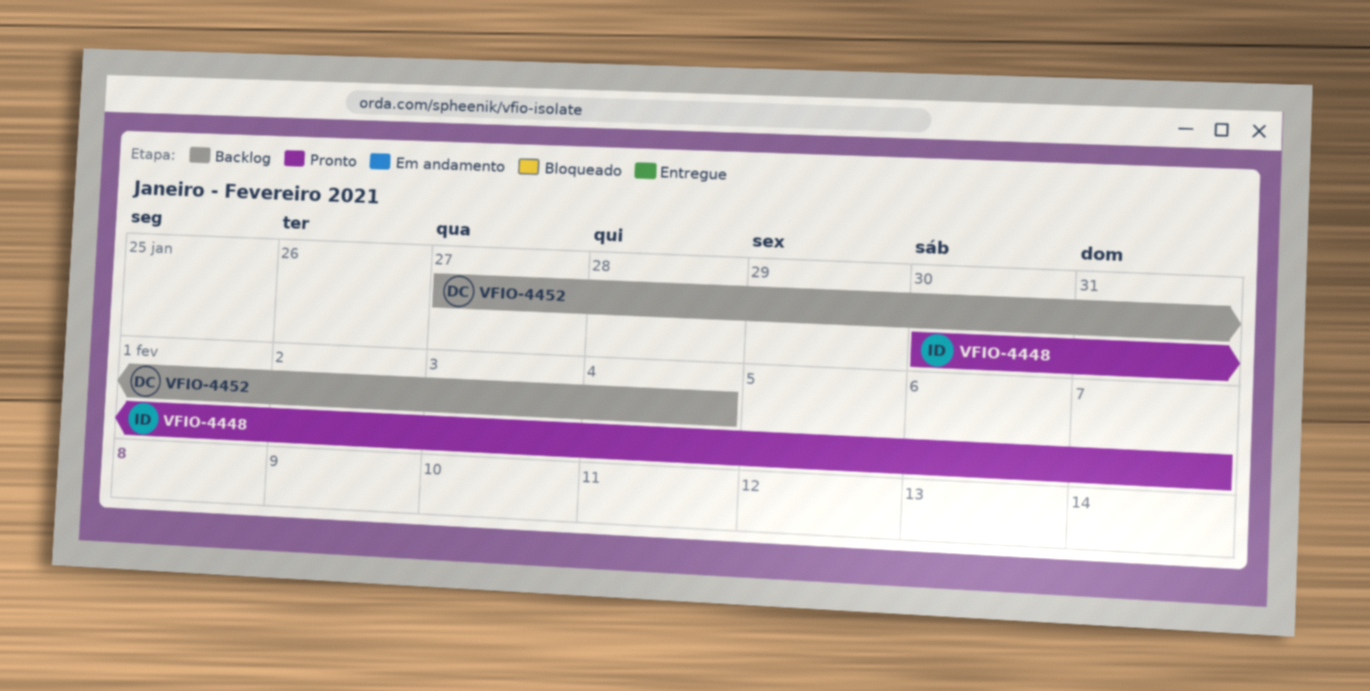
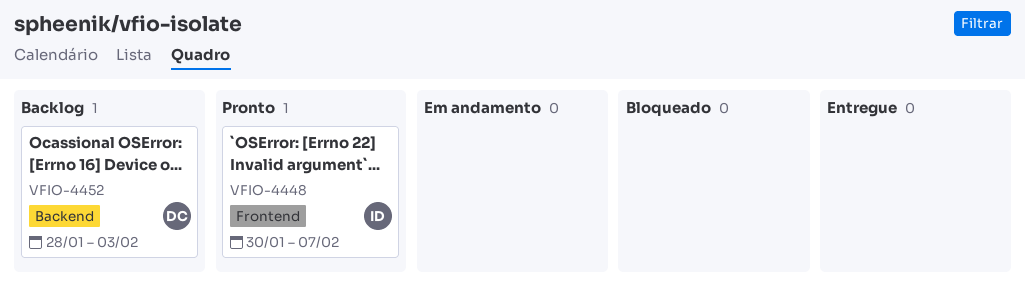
VFIO-4452, start: Jan 27 -> Jan 28
VFIO-4452, due: Feb 4 -> Feb 3

